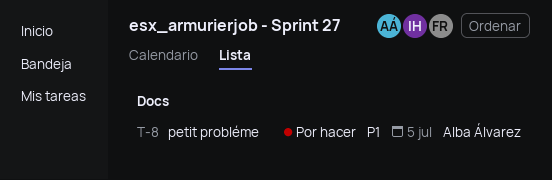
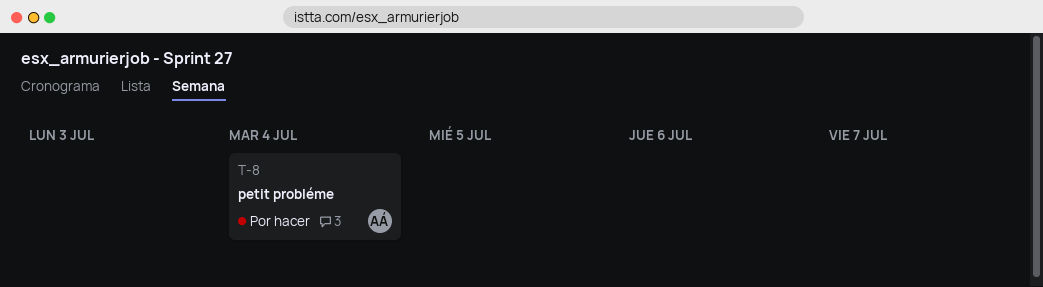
T-8, due: Jul 5 -> Jul 4

